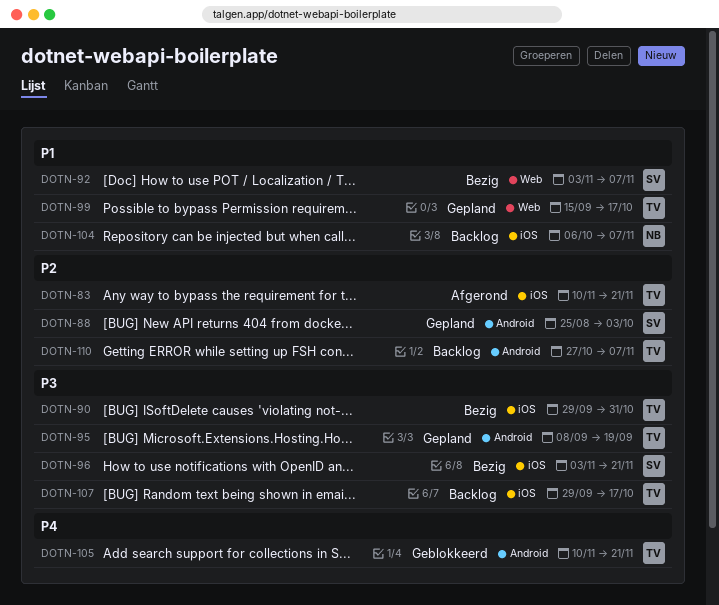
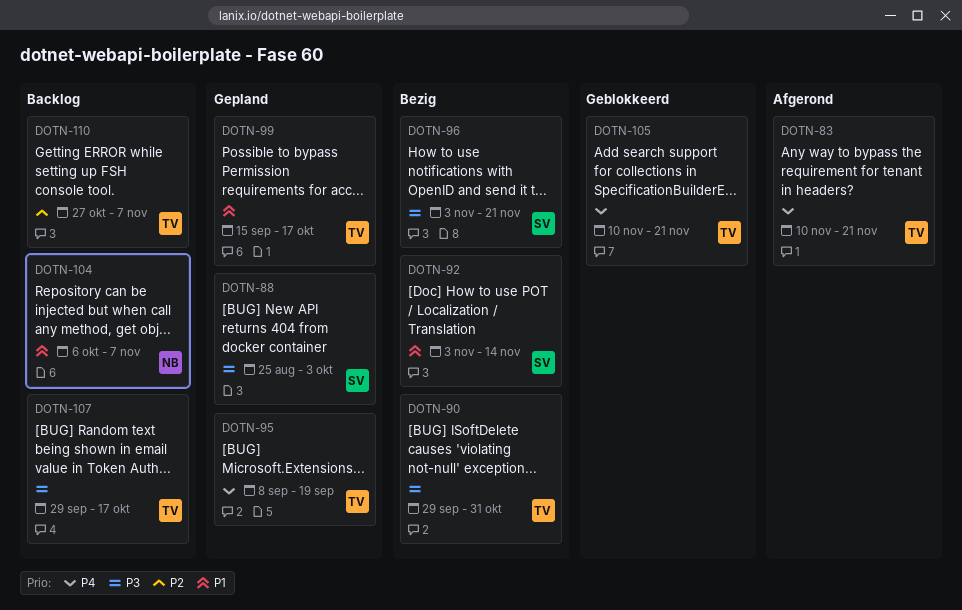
DOTN-83, priority: P2 -> P4
DOTN-88, priority: P2 -> P3
DOTN-92, due: Nov 7 -> Nov 14
DOTN-95, priority: P3 -> P4

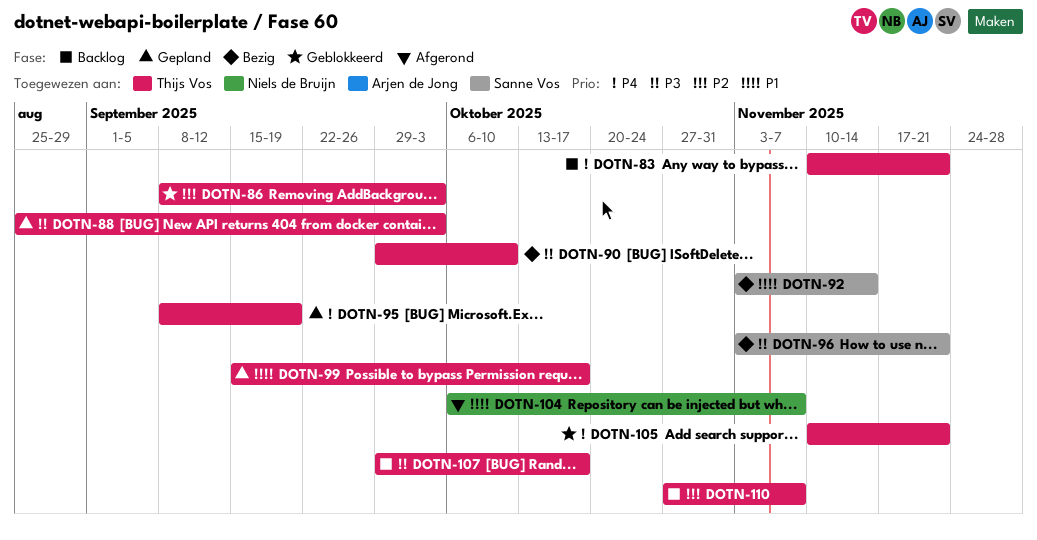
DOTN-83, status: Afgerond -> Backlog
DOTN-86: none -> present
DOTN-88, owner: Sanne Vos -> Thijs Vos
DOTN-90, due: Oct 31 -> Oct 10
DOTN-104, status: Backlog -> Afgerond

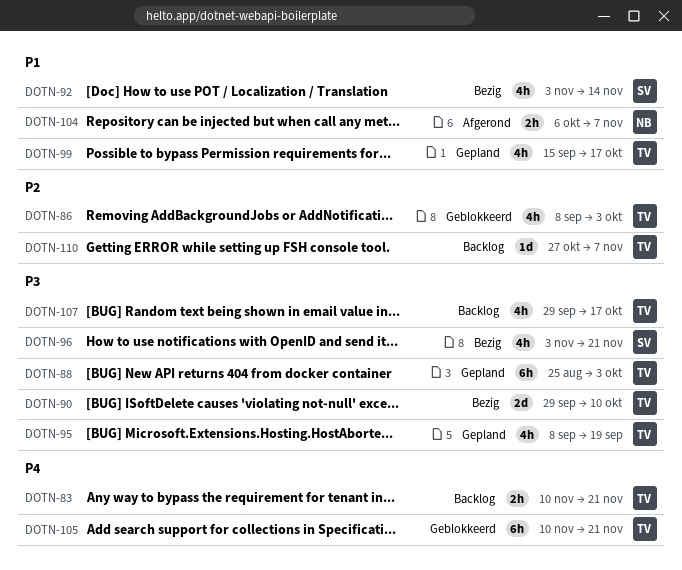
DOTN-95, priority: P4 -> P3

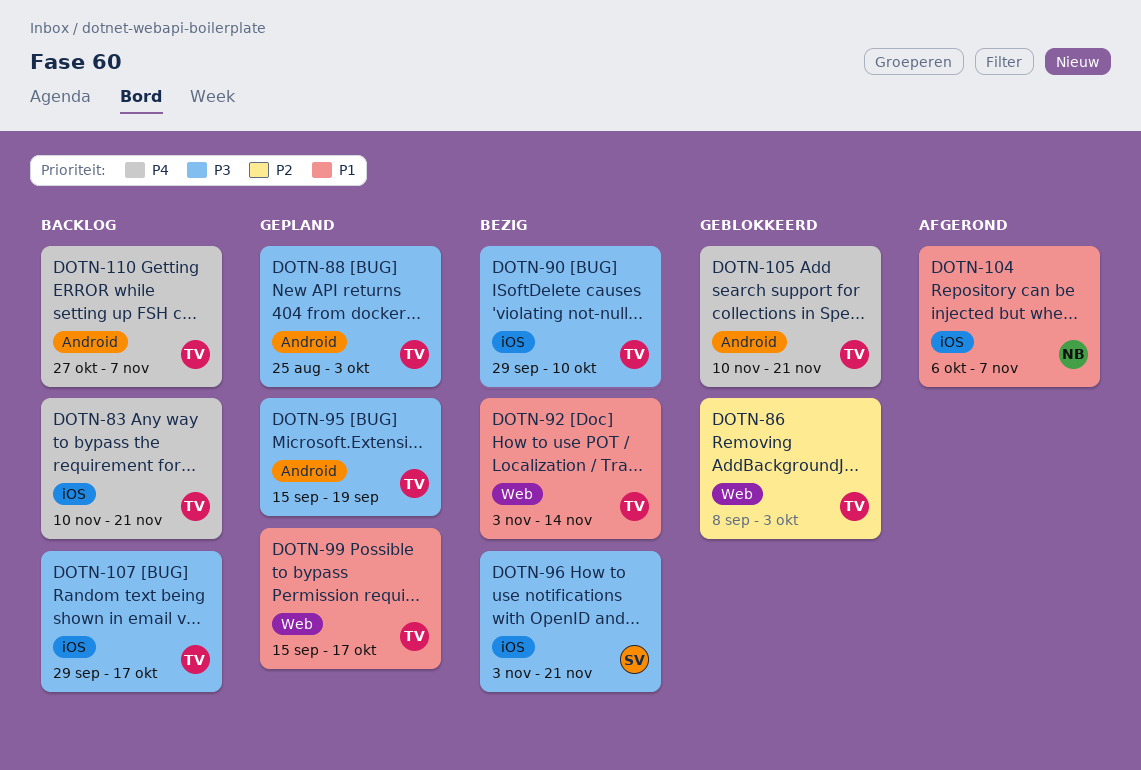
DOTN-92, owner: SV -> TV
DOTN-95, start: Sep 8 -> Sep 15
DOTN-110, priority: P2 -> P4

